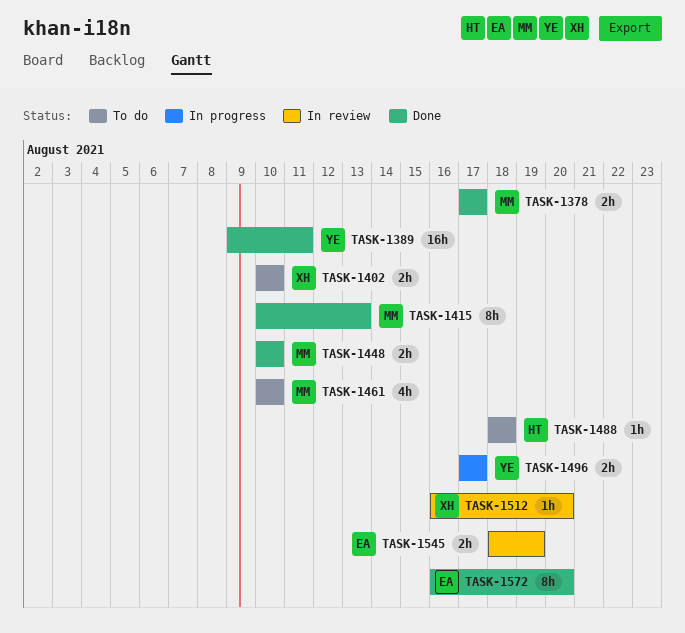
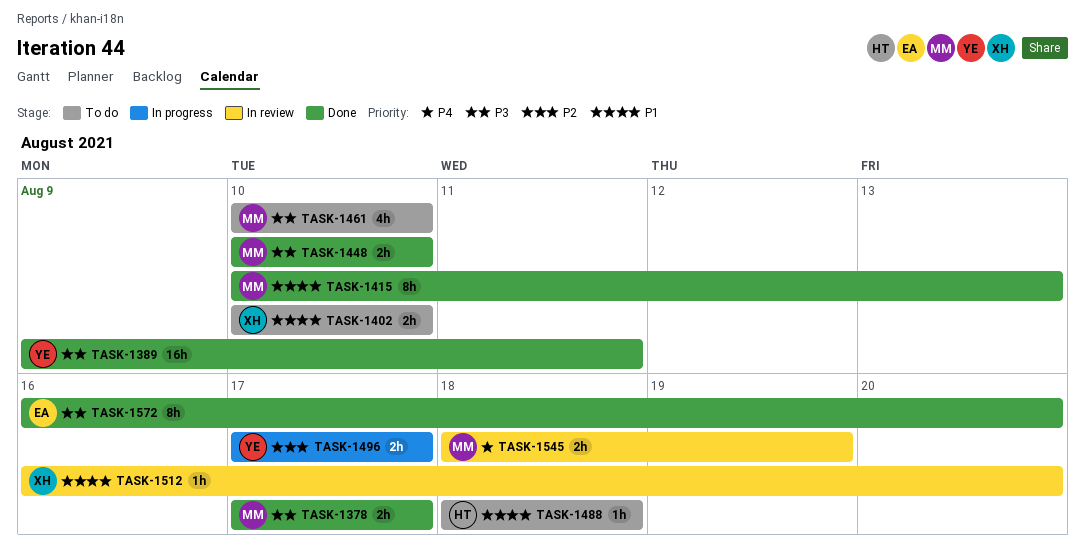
TASK-1545, owner: EA -> MM

